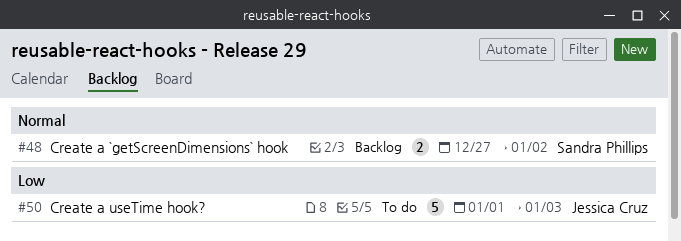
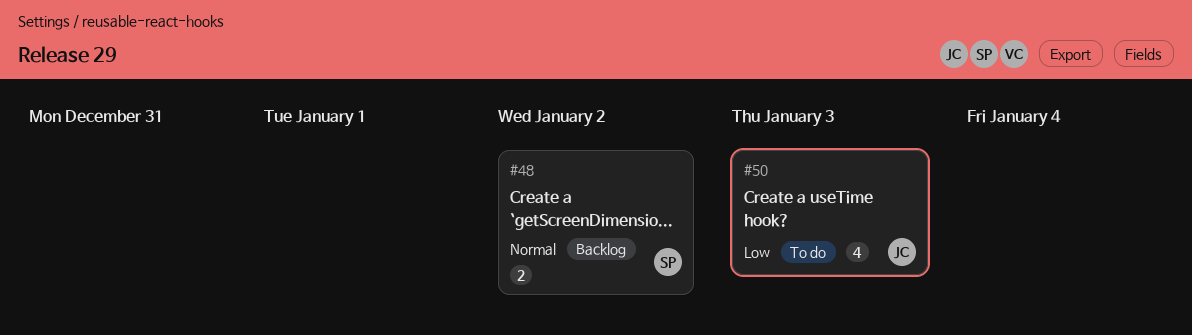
#50, estimate: 5 -> 4

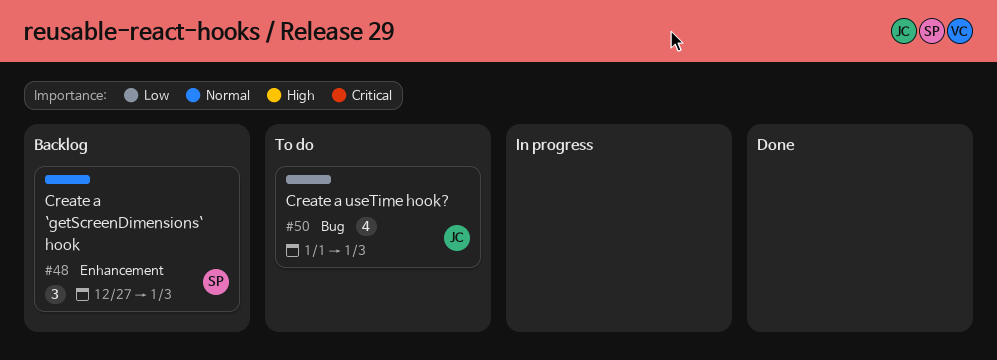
#48, estimate: 2 -> 3
#48, due: Jan 2 -> Jan 3

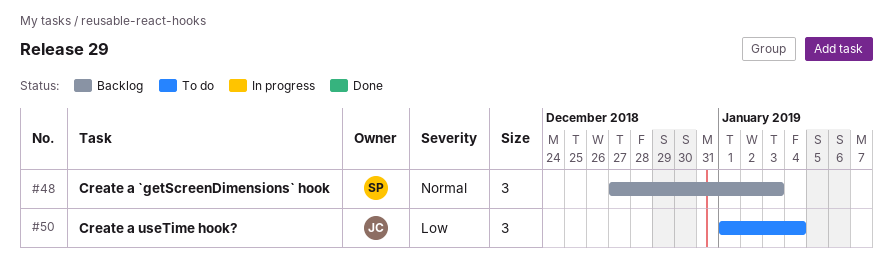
#50, estimate: 4 -> 3
#50, due: Jan 3 -> Jan 4

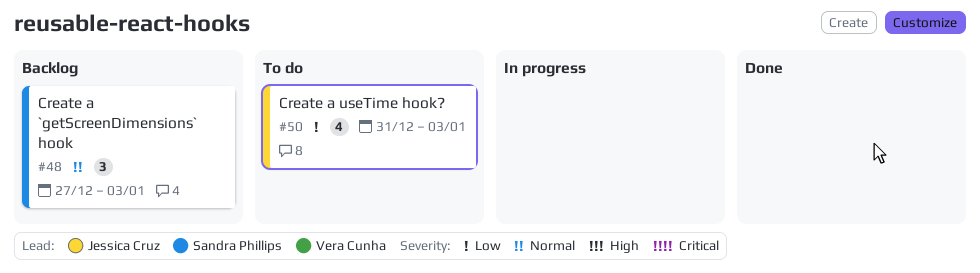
#50, estimate: 3 -> 4
#50, start: Jan 1 -> Dec 31
#50, due: Jan 4 -> Jan 3

